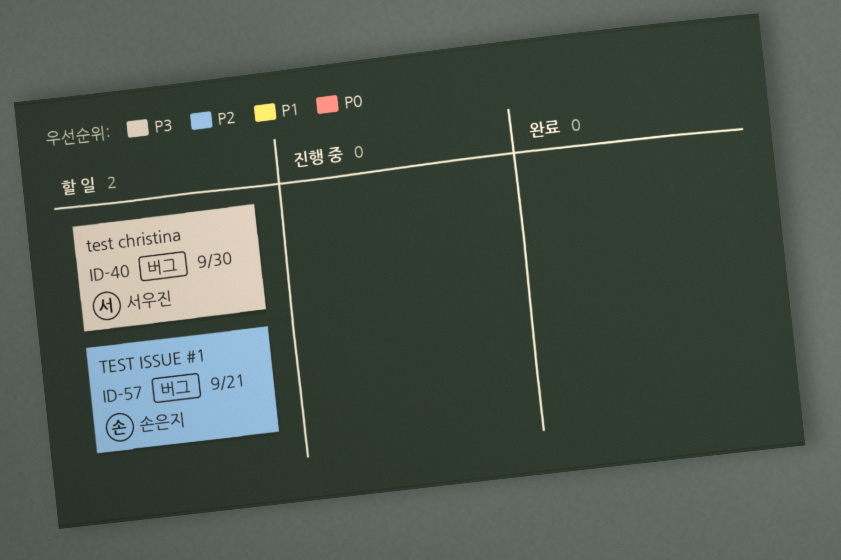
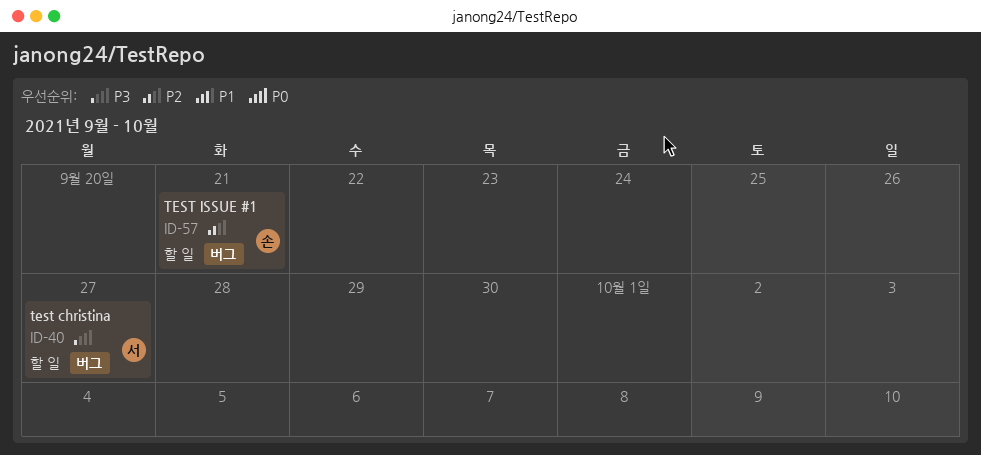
ID-40, due: Sep 30 -> Sep 27

